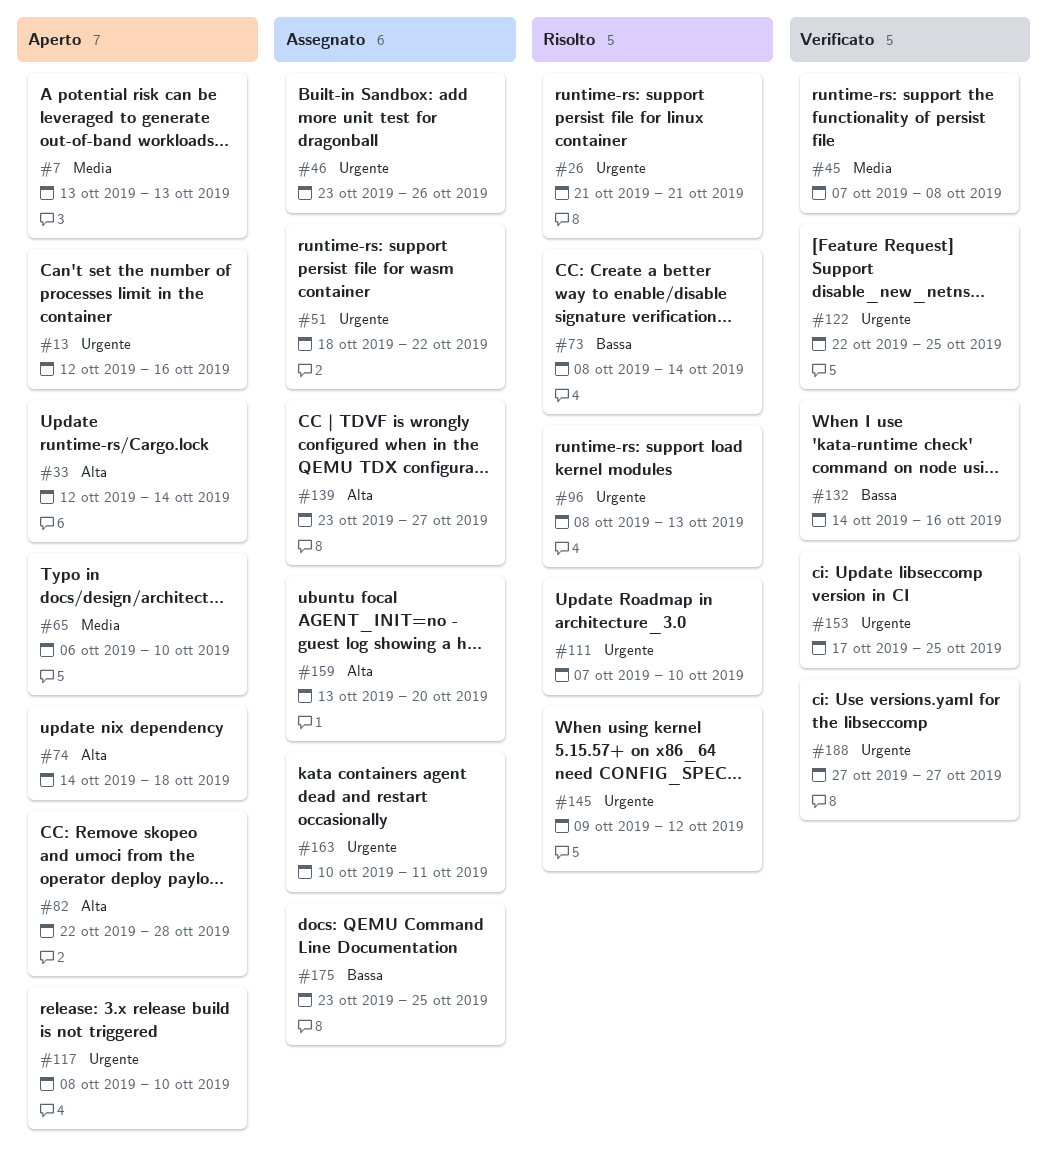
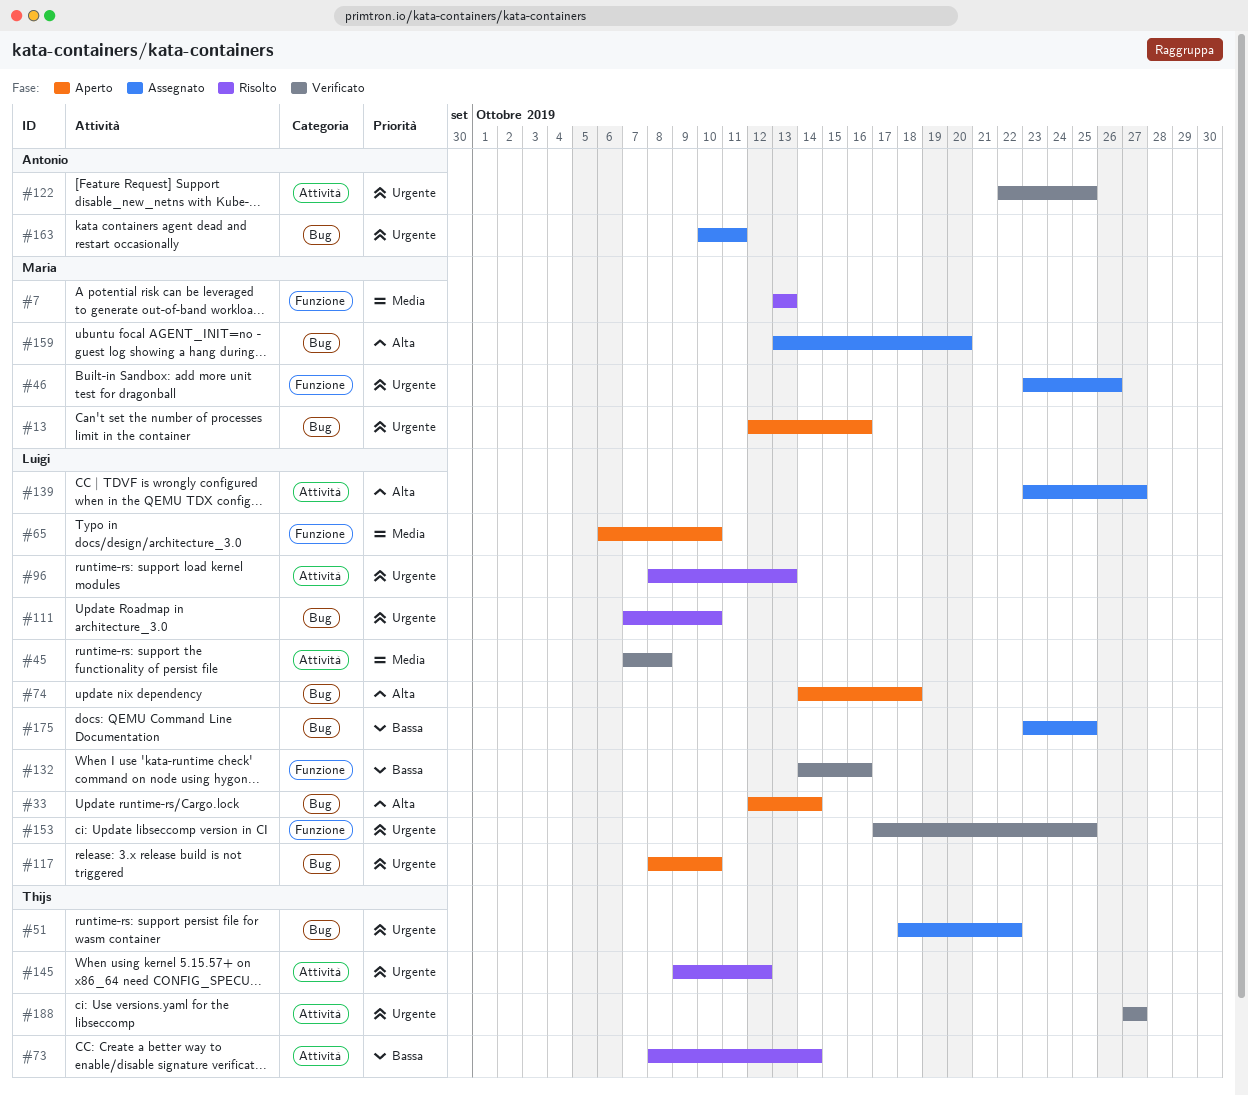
#7, status: Aperto -> Risolto
#26: present -> none
#82: present -> none

